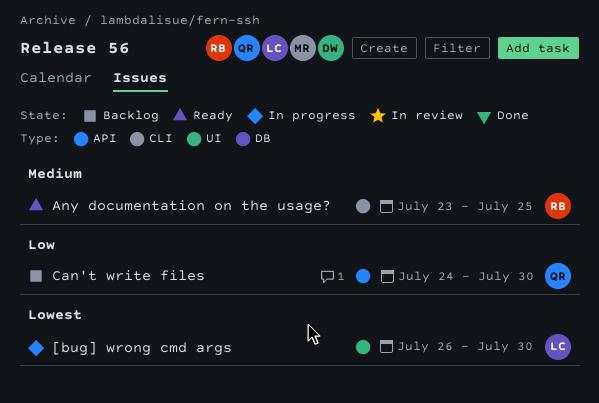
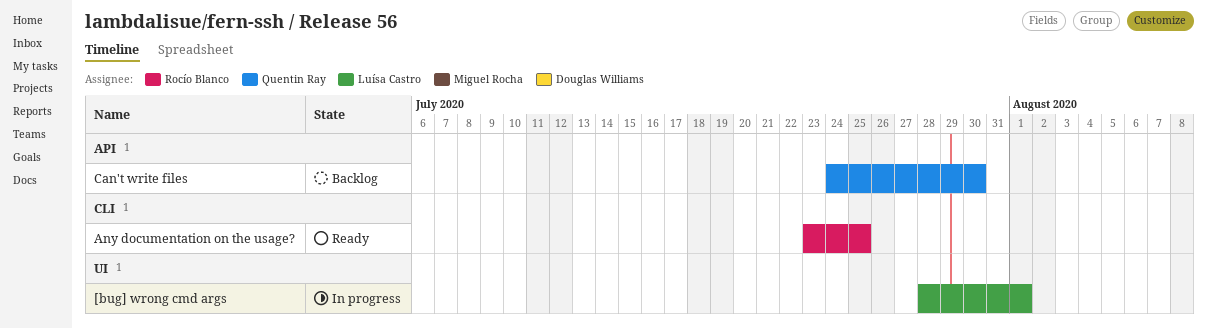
[bug] wrong cmd args, start: Jul 26 -> Jul 28
[bug] wrong cmd args, due: Jul 30 -> Aug 1

